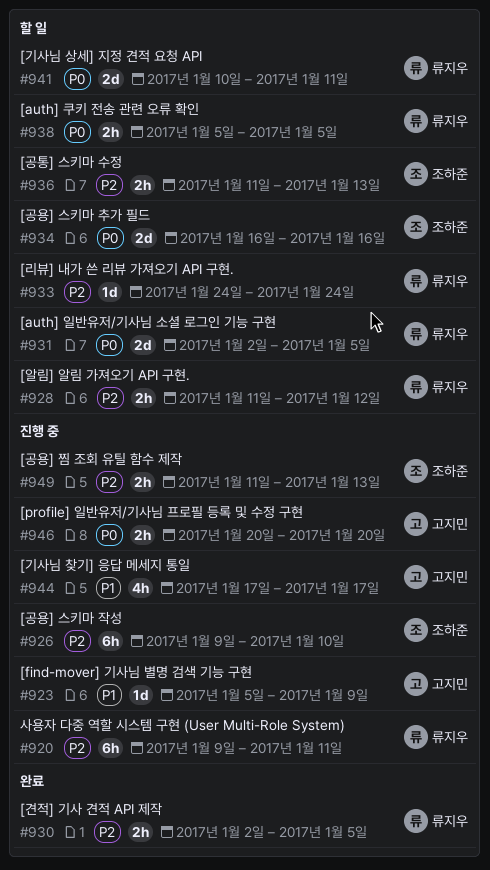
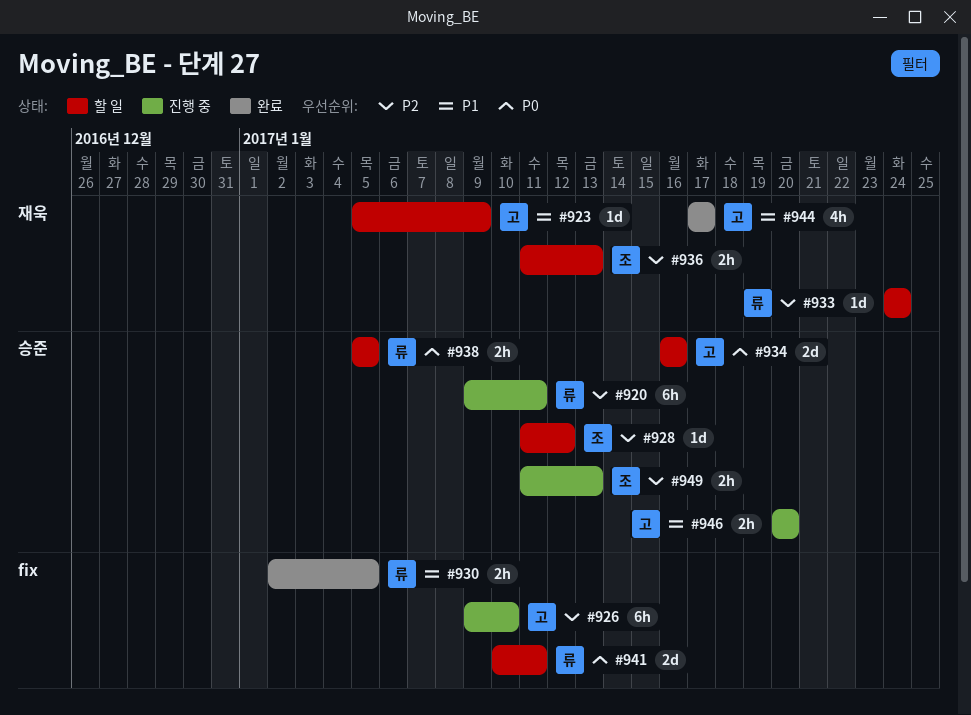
#923, status: 진행 중 -> 할 일
#926, owner: 조하준 -> 고지민
#928, owner: 류지우 -> 조하준
#928, estimate: 2h -> 1d
#930, priority: P2 -> P1
#931: present -> none
#934, owner: 조하준 -> 고지민
#944, status: 진행 중 -> 완료
#946, priority: P0 -> P1

